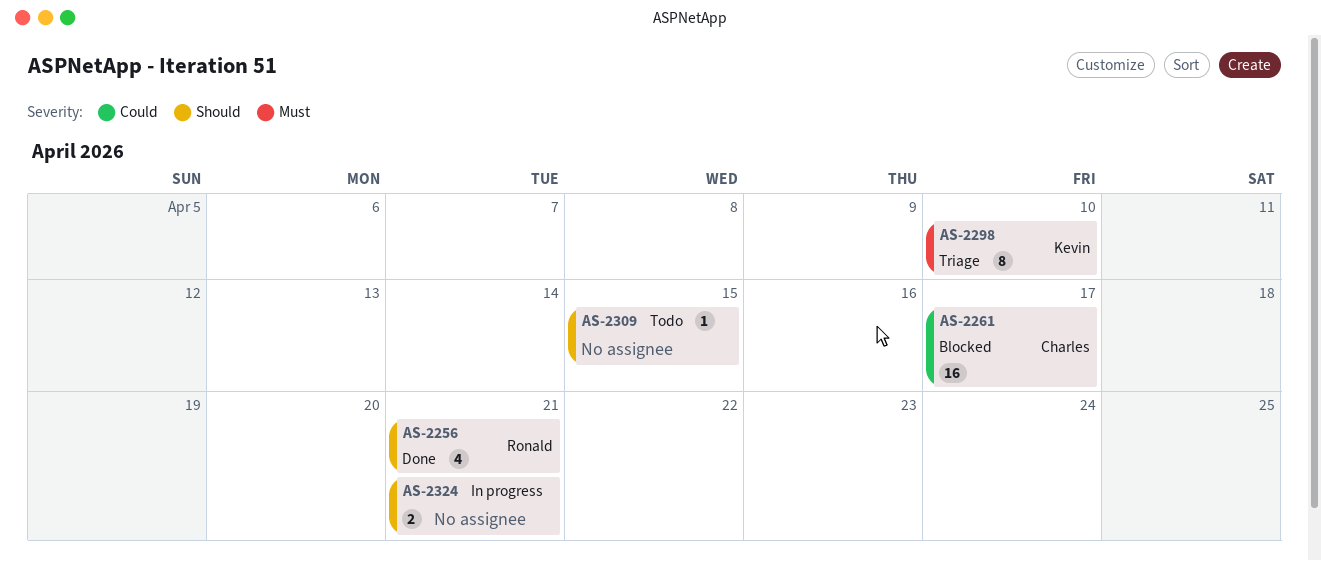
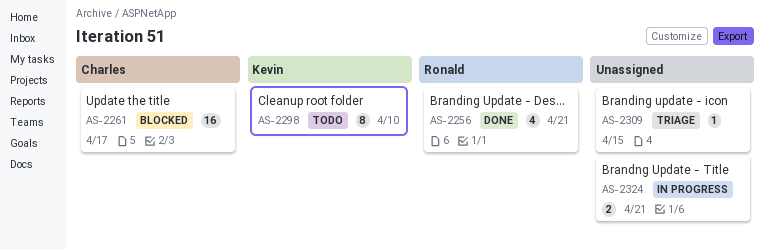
AS-2298, status: Triage -> Todo
AS-2309, status: Todo -> Triage

